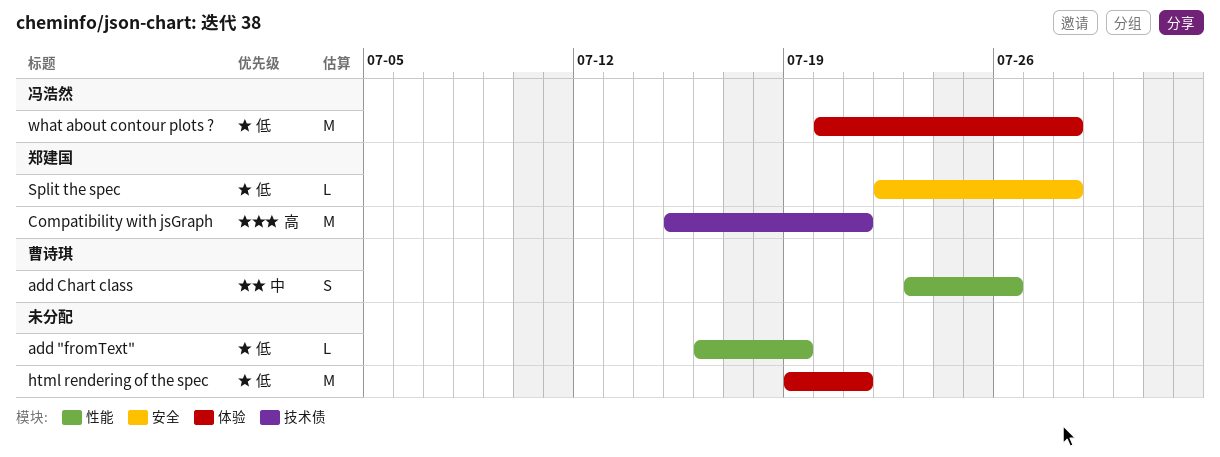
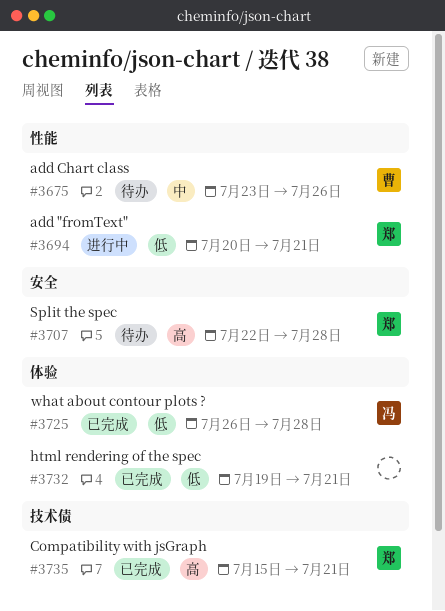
add "fromText", owner: none -> 郑建国
add "fromText", start: Jul 16 -> Jul 20
add "fromText", due: Jul 19 -> Jul 21
Split the spec, priority: 低 -> 高
what about contour plots ?, start: Jul 20 -> Jul 26

